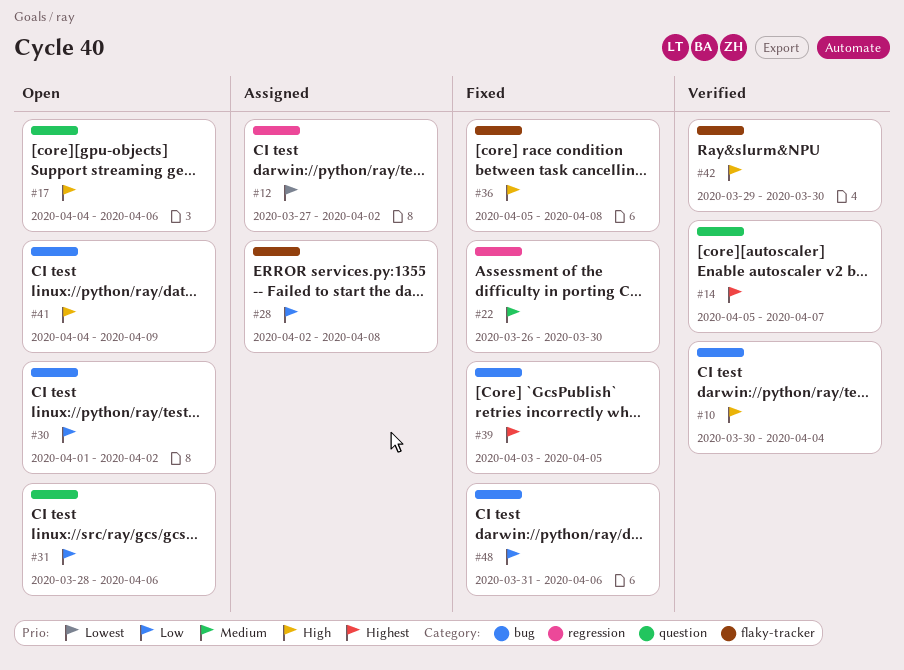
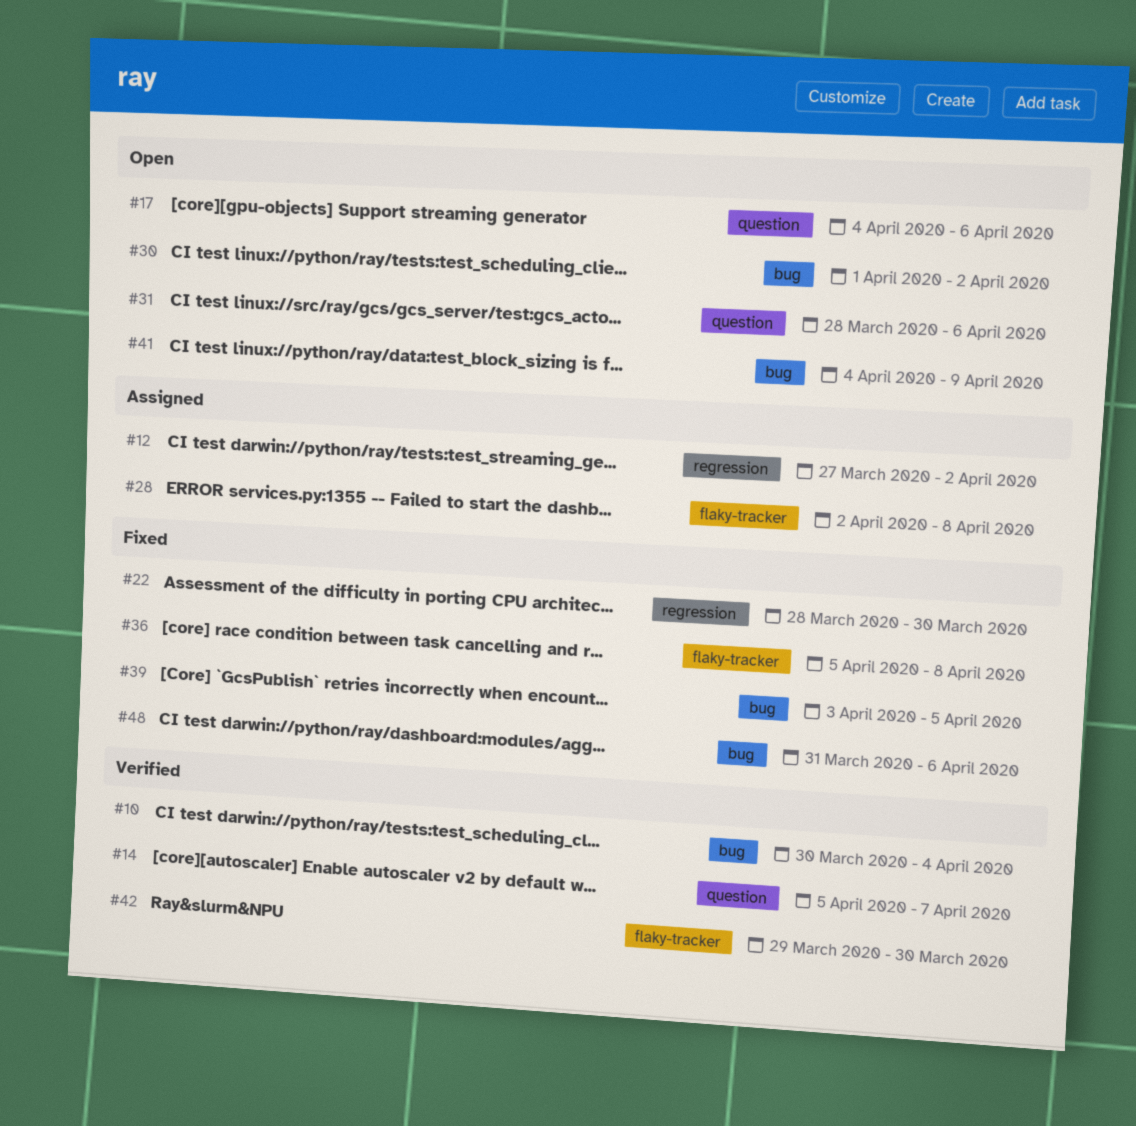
#22, start: Mar 26 -> Mar 28

